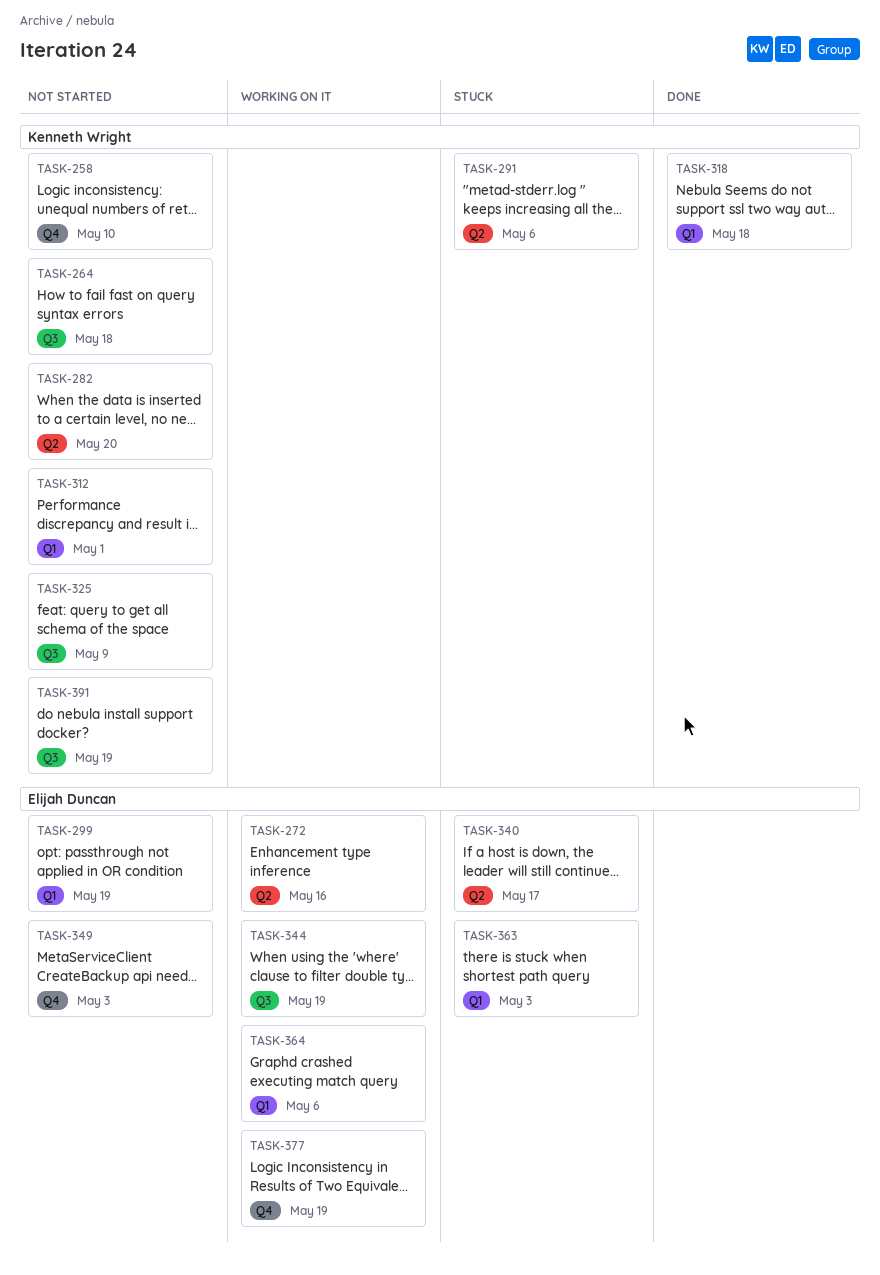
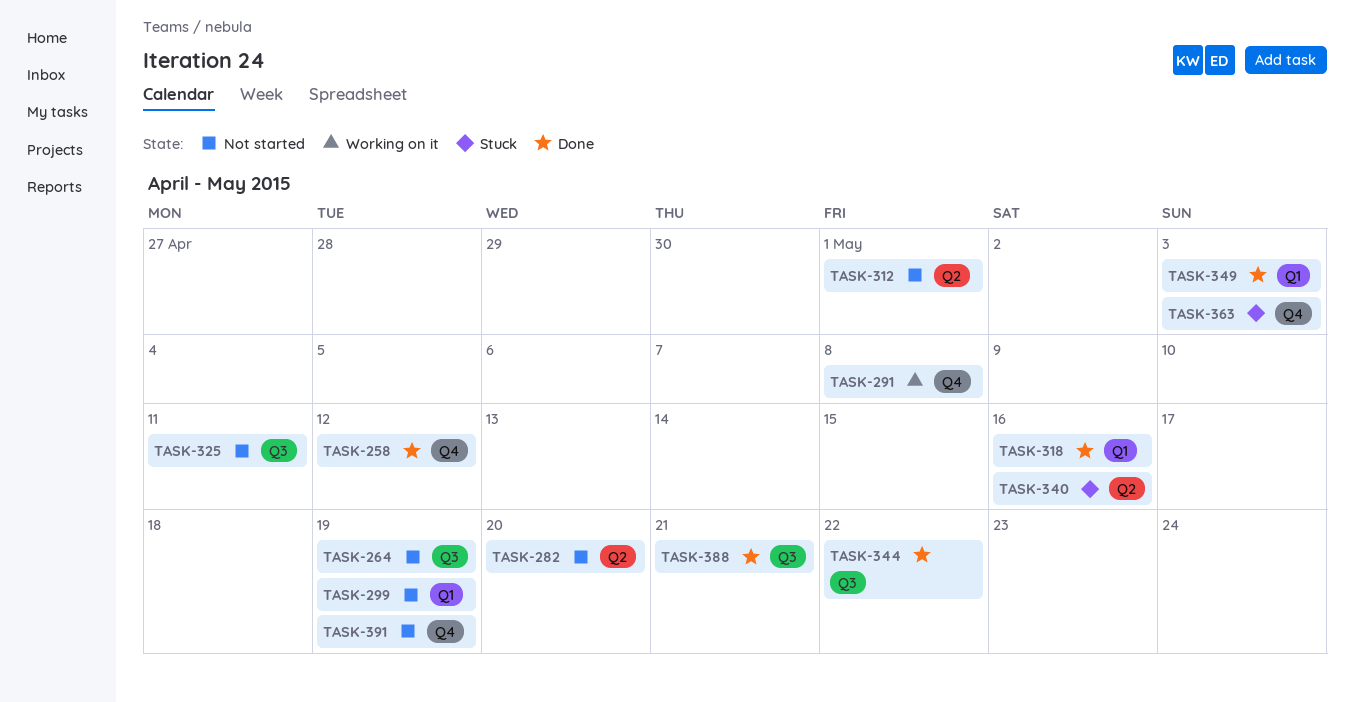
TASK-258, status: Not started -> Done
TASK-258, due: May 10 -> May 12
TASK-264, due: May 18 -> May 19
TASK-272: present -> none
TASK-291, status: Stuck -> Working on it
TASK-291, label: Q2 -> Q4
TASK-291, due: May 6 -> May 8
TASK-312, label: Q1 -> Q2
TASK-318, due: May 18 -> May 16
TASK-325, due: May 9 -> May 11
TASK-340, due: May 17 -> May 16
TASK-344, status: Working on it -> Done
TASK-344, due: May 19 -> May 22
TASK-349, status: Not started -> Done
TASK-349, label: Q4 -> Q1
TASK-363, label: Q1 -> Q4
TASK-364: present -> none
TASK-377: present -> none
TASK-388: none -> present
TASK-391, label: Q3 -> Q4

